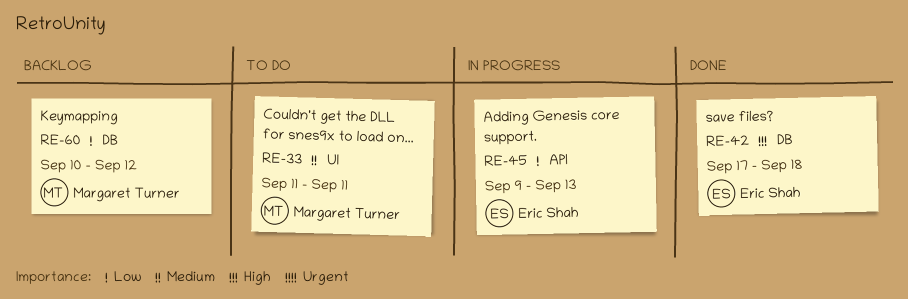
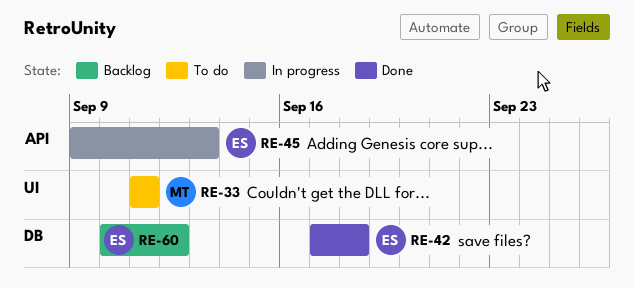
RE-60, owner: Margaret Turner -> Eric Shah

